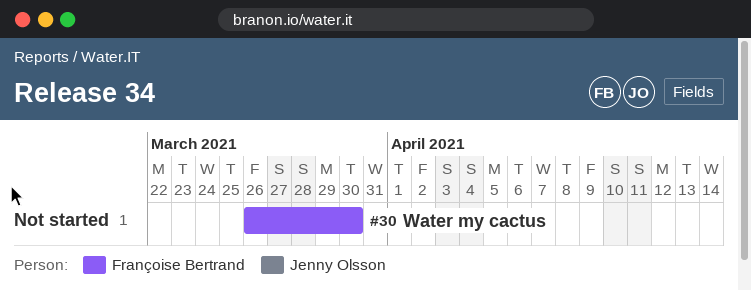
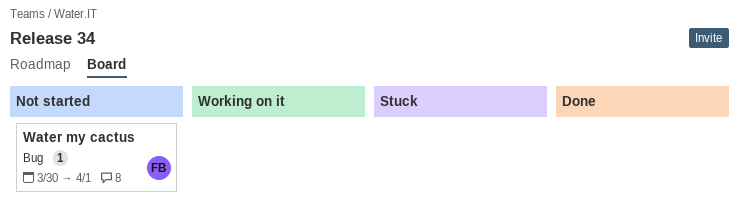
Water my cactus, start: Mar 26 -> Mar 30
Water my cactus, due: Mar 30 -> Apr 1

